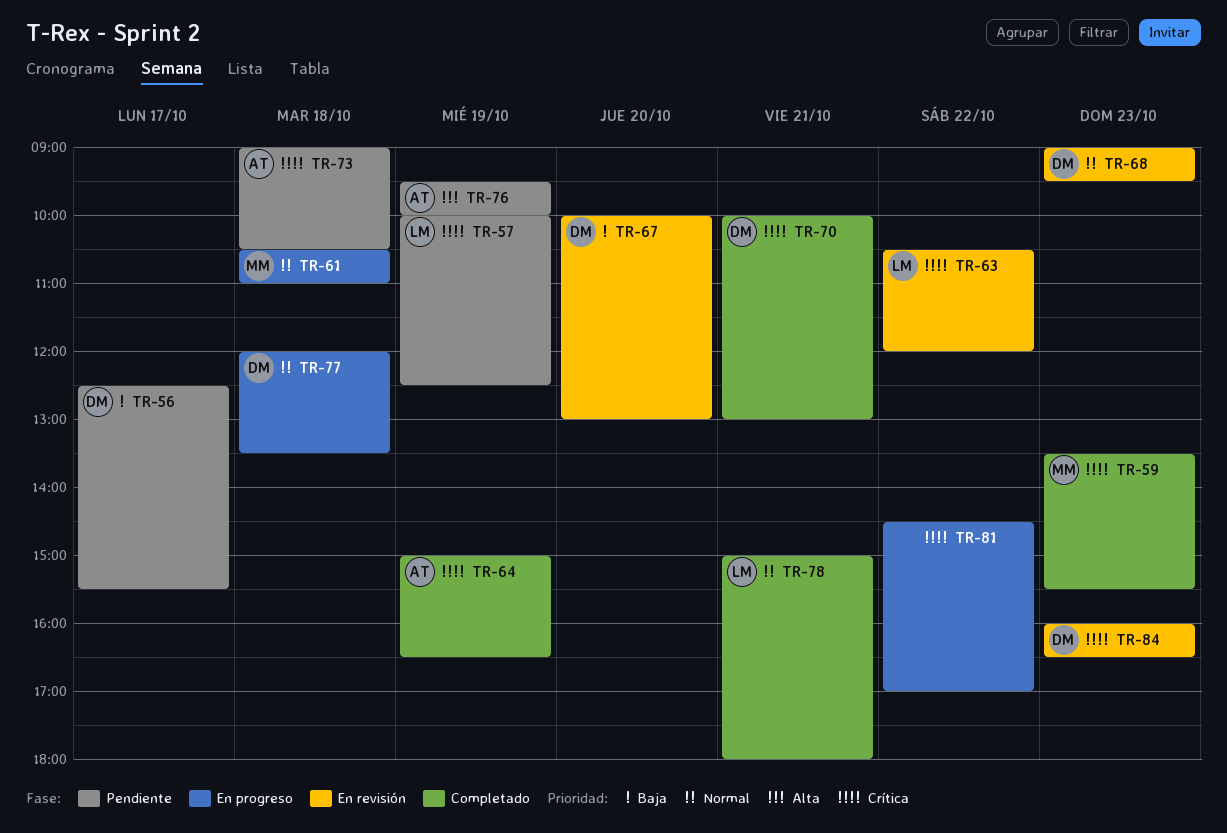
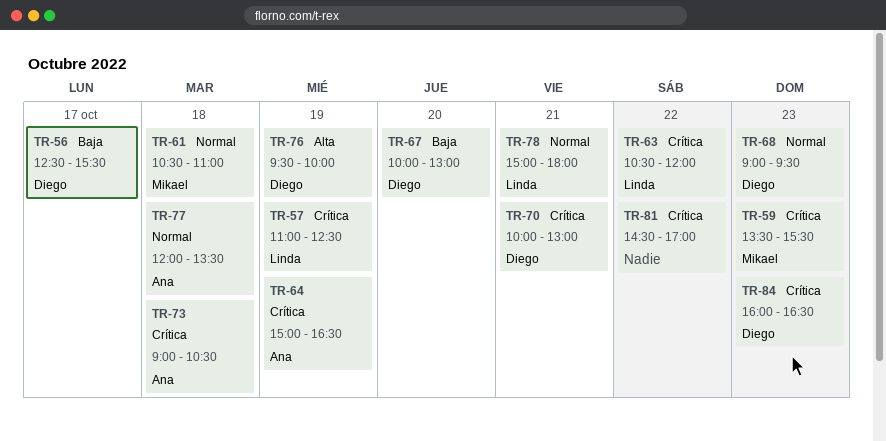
TR-57, begins: 10:00 -> 11:00
TR-76, owner: Ana -> Diego
TR-77, owner: Diego -> Ana

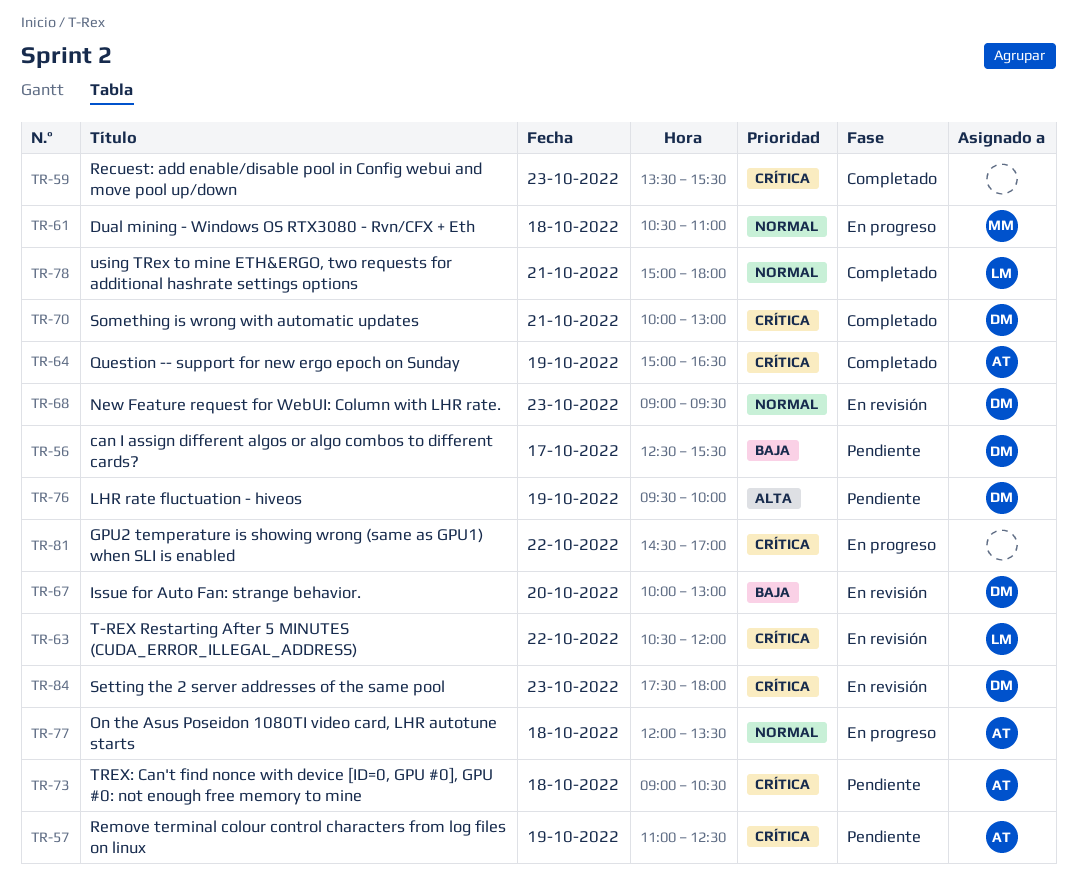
TR-57, owner: Linda -> Ana
TR-59, owner: Mikael -> none
TR-84, begins: 16:00 -> 17:30
TR-84, ends: 16:30 -> 18:00

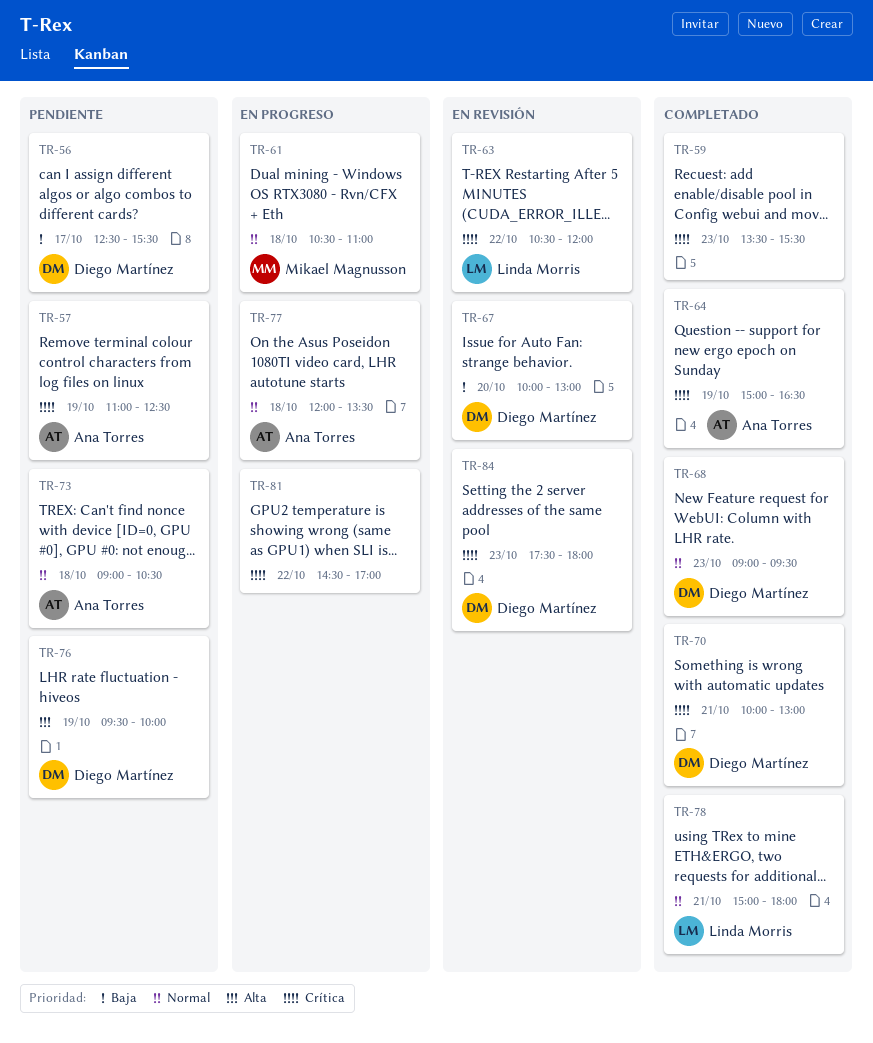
TR-68, status: En revisión -> Completado
TR-73, priority: Crítica -> Normal

